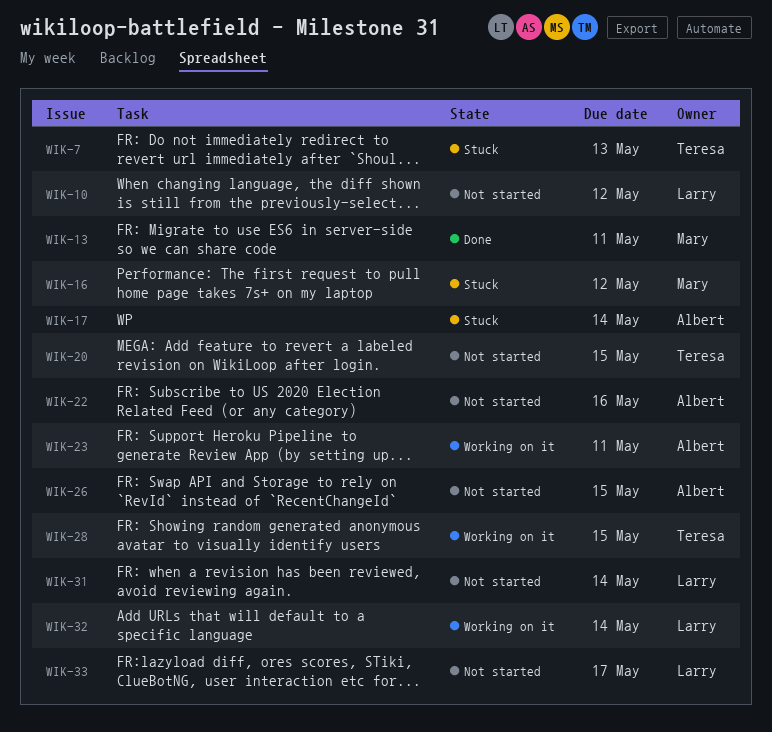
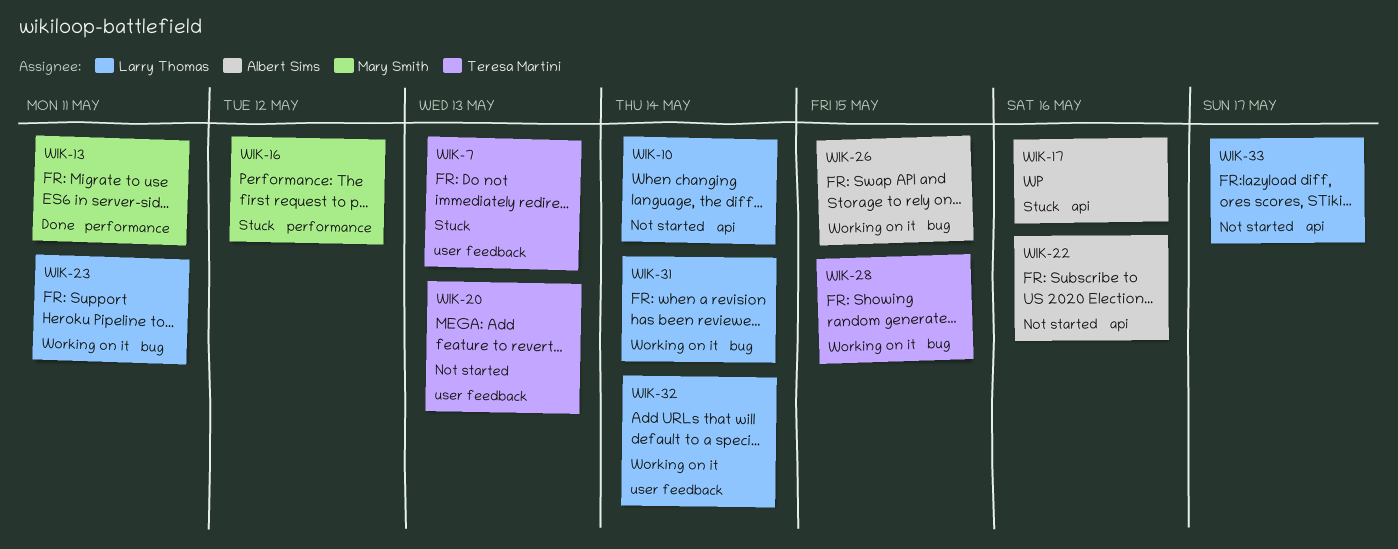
WIK-10, due: May 12 -> May 14
WIK-17, due: May 14 -> May 16
WIK-20, due: May 15 -> May 13
WIK-23, owner: Albert Sims -> Larry Thomas
WIK-26, status: Not started -> Working on it
WIK-31, status: Not started -> Working on it

